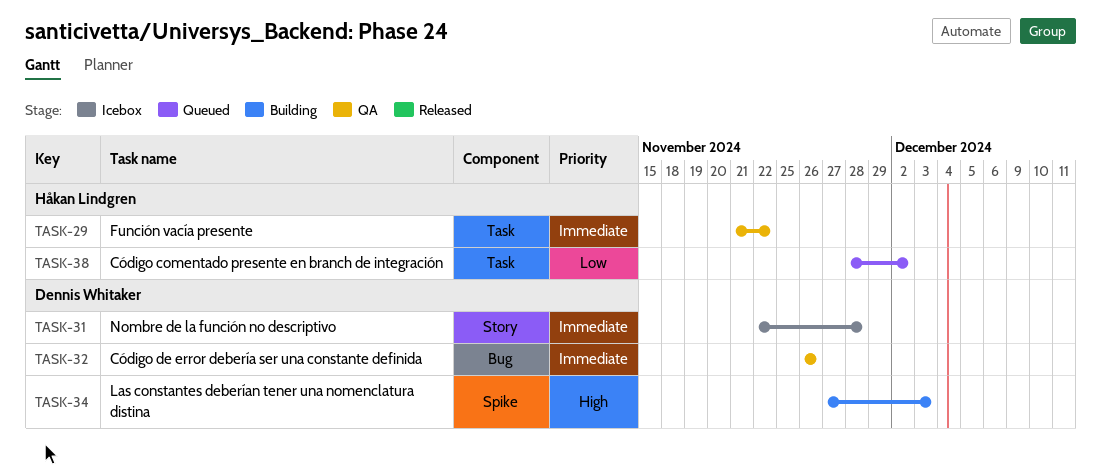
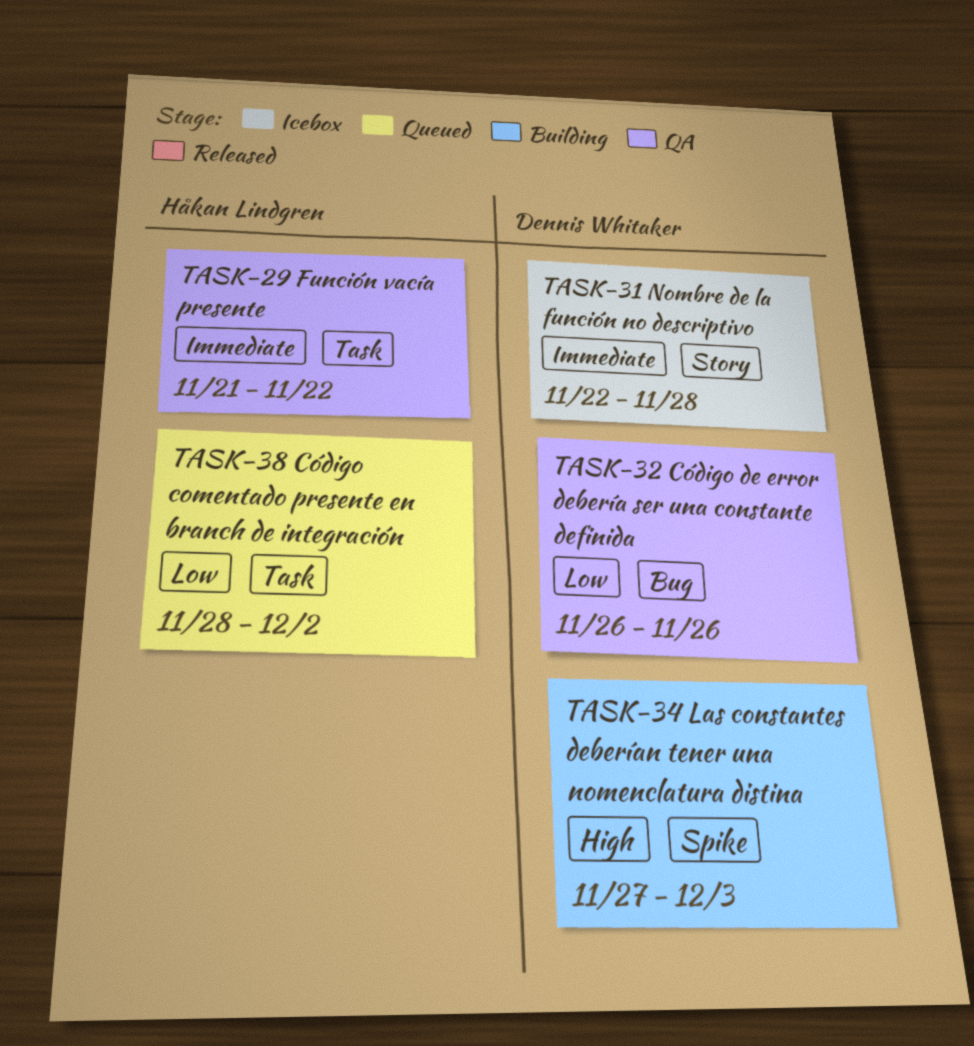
TASK-32, priority: Immediate -> Low

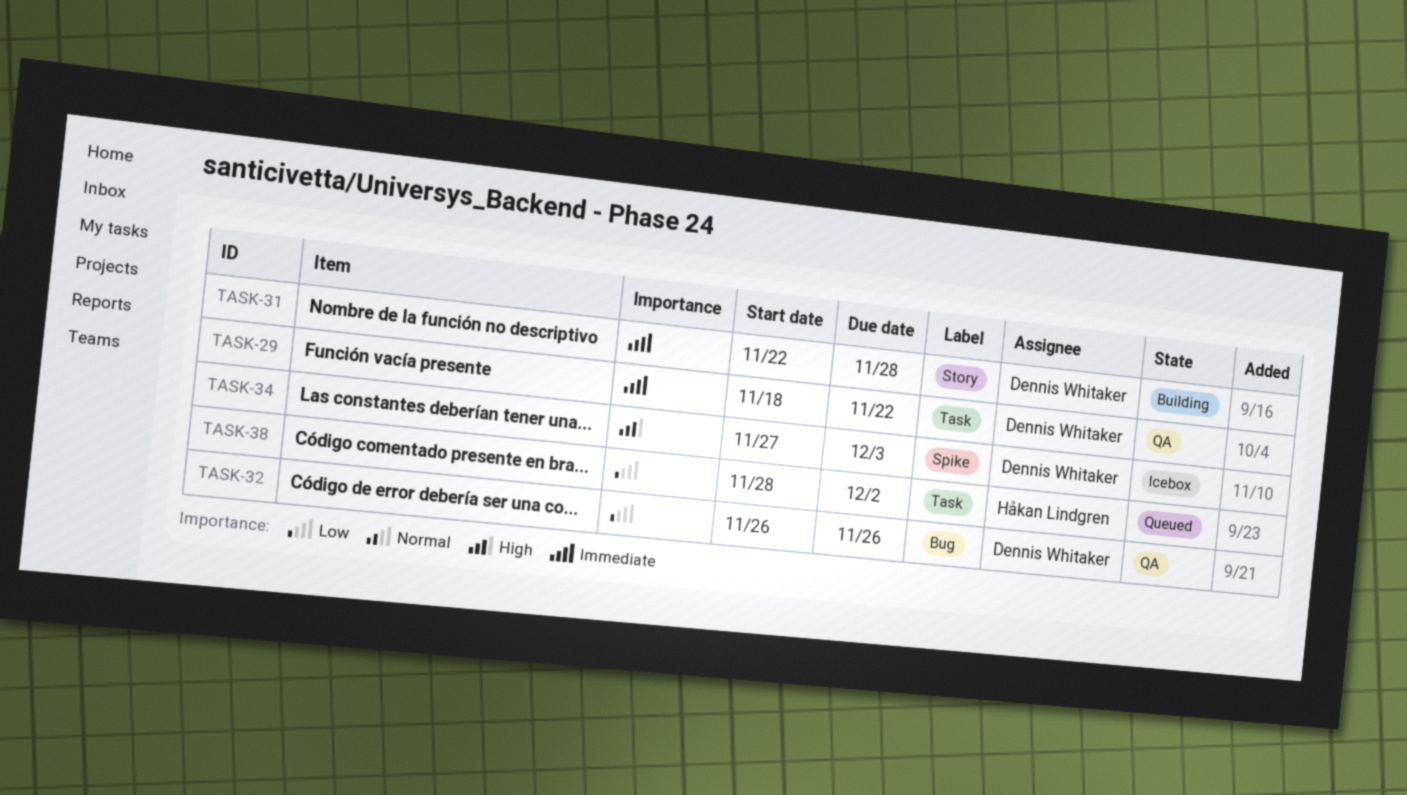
TASK-29, owner: Håkan Lindgren -> Dennis Whitaker
TASK-29, start: Nov 21 -> Nov 18
TASK-31, status: Icebox -> Building
TASK-34, status: Building -> Icebox

